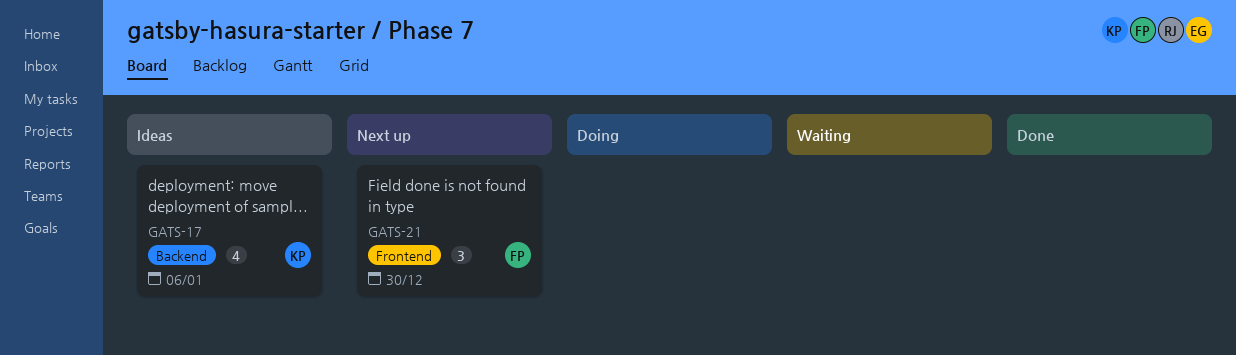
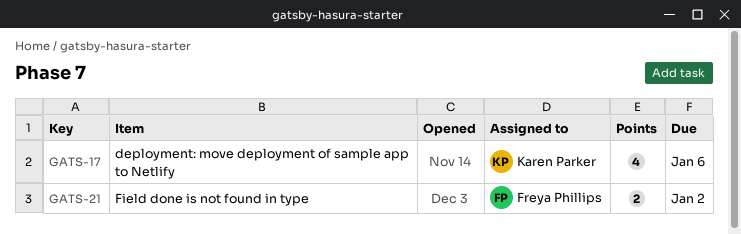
GATS-21, estimate: 3 -> 2
GATS-21, due: Dec 30 -> Jan 2

